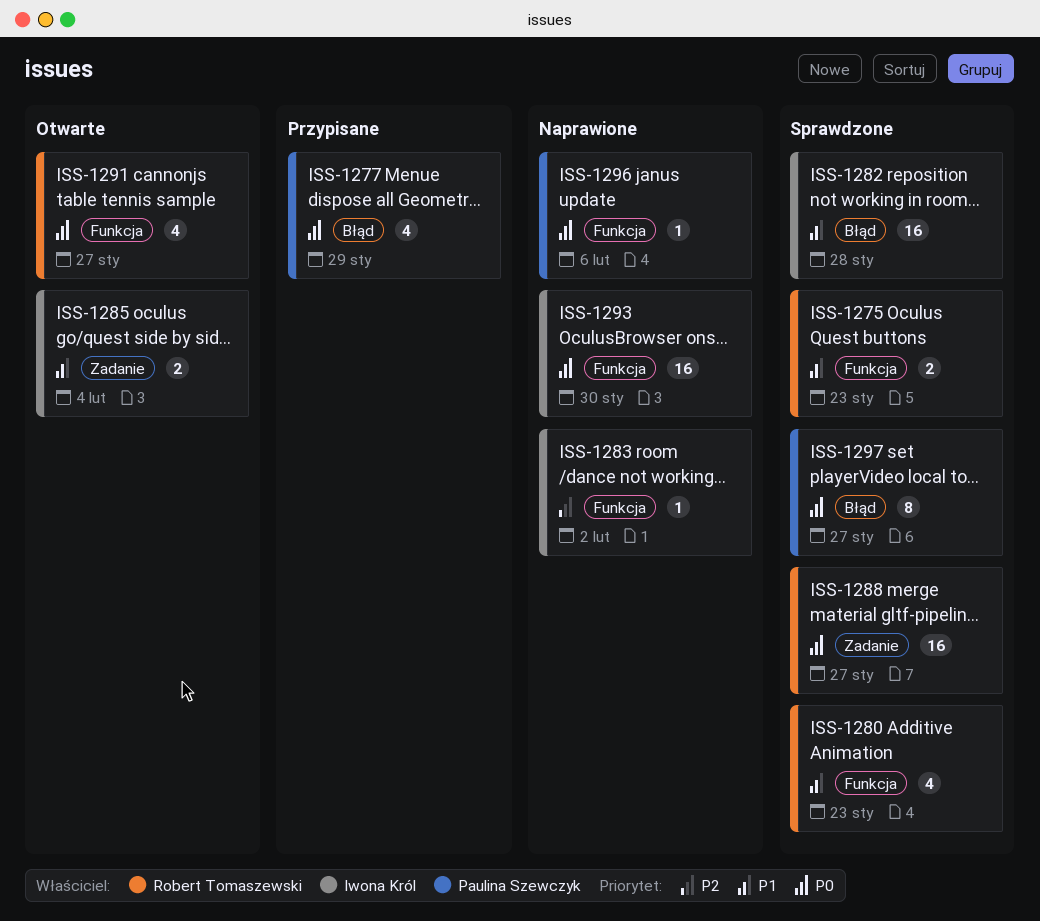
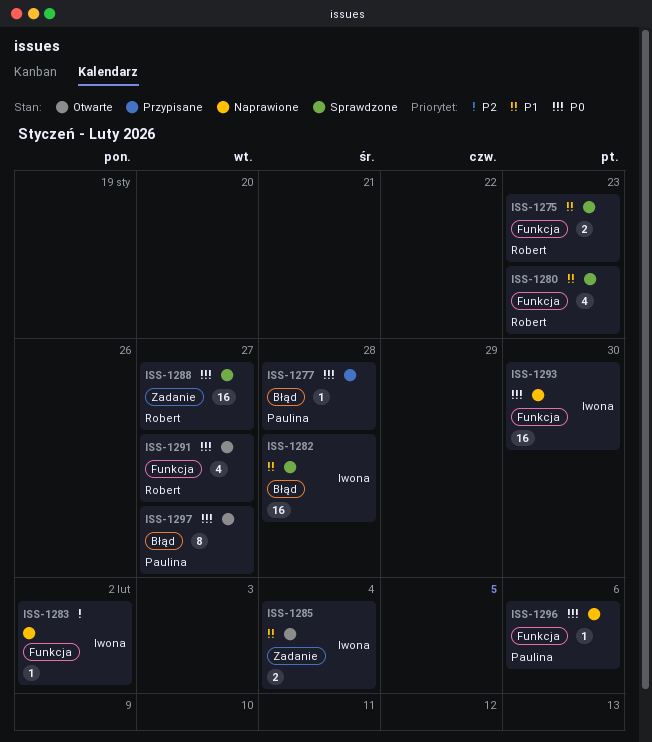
ISS-1277, estimate: 4 -> 1
ISS-1277, due: Jan 29 -> Jan 28
ISS-1297, status: Sprawdzone -> Otwarte

